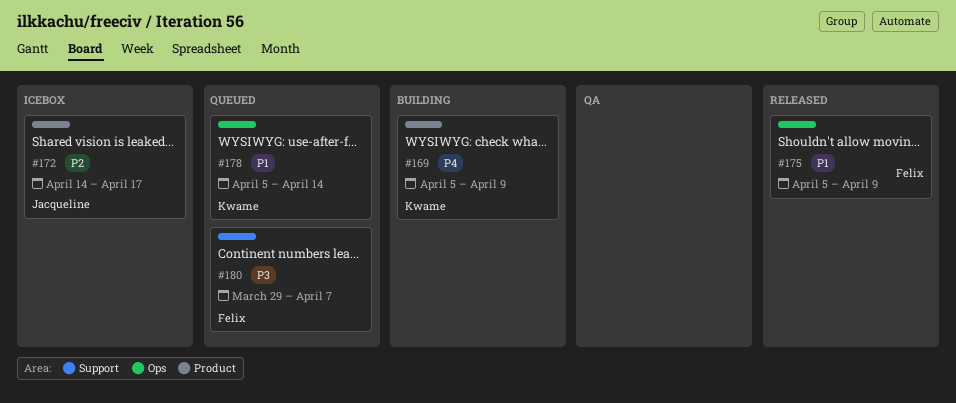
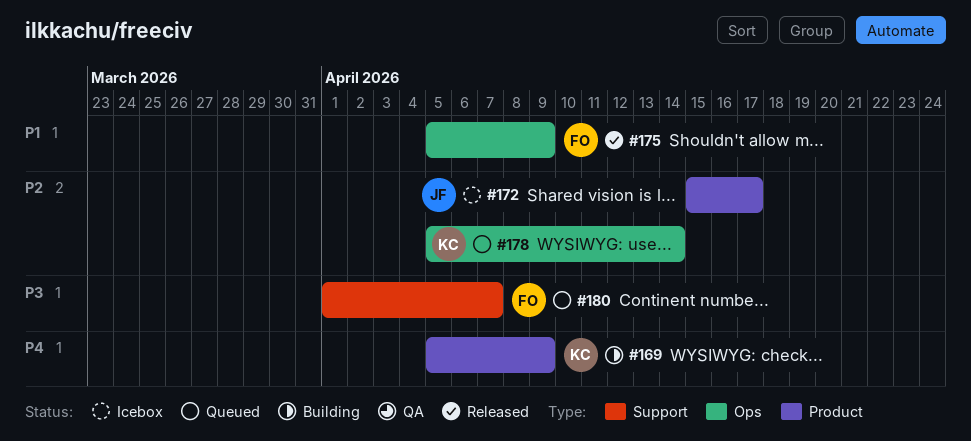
#172, start: Apr 14 -> Apr 15
#178, priority: P1 -> P2
#180, start: Mar 29 -> Apr 1

